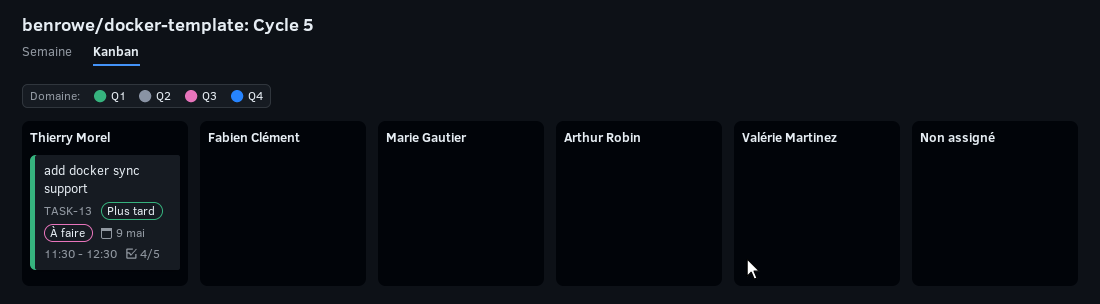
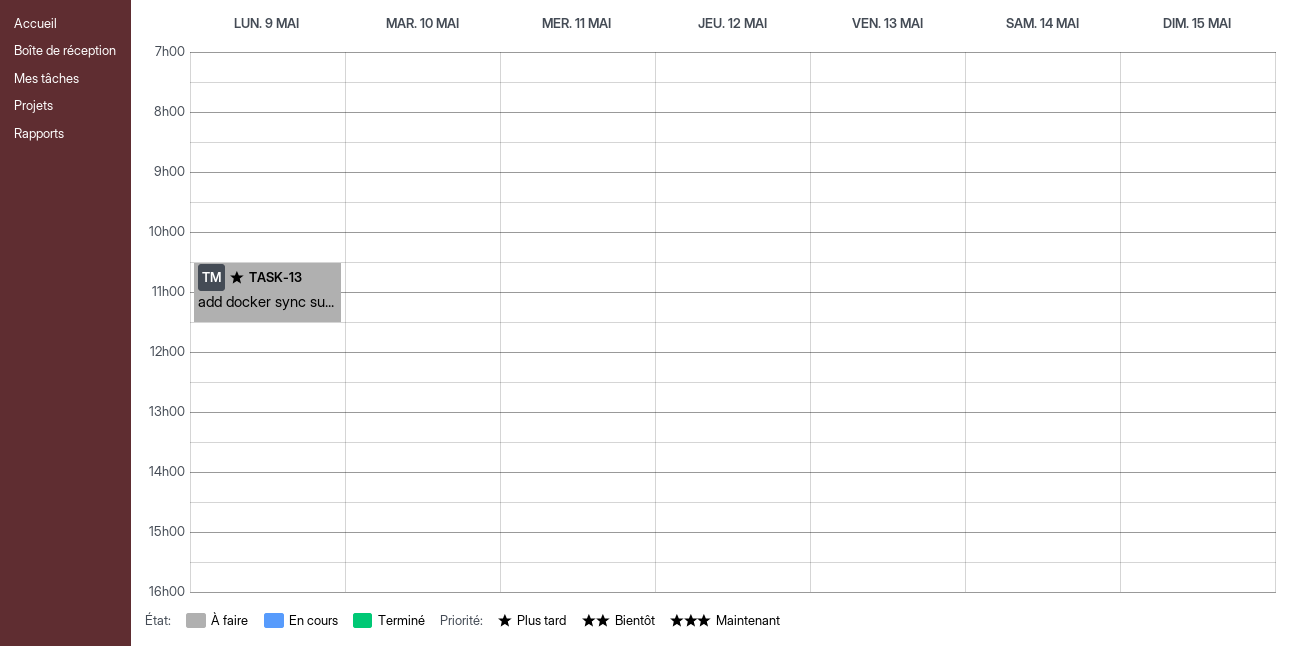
TASK-13, begins: 11:30 -> 10:30
TASK-13, ends: 12:30 -> 11:30

